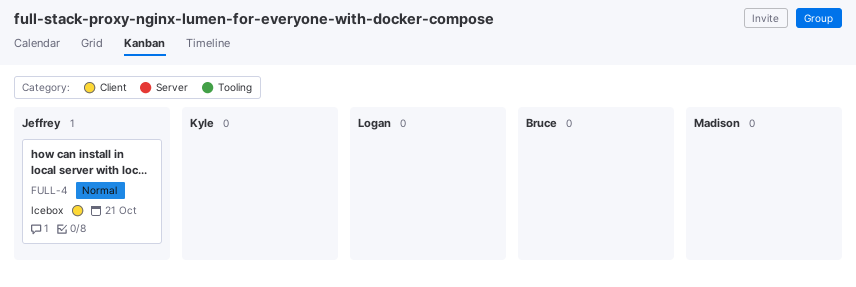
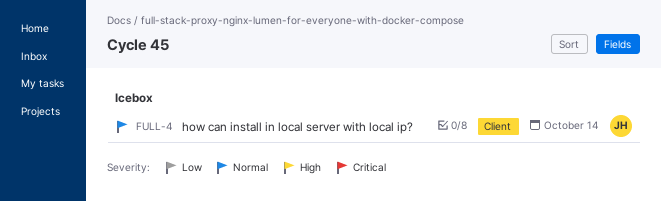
FULL-4, due: Oct 21 -> Oct 14

